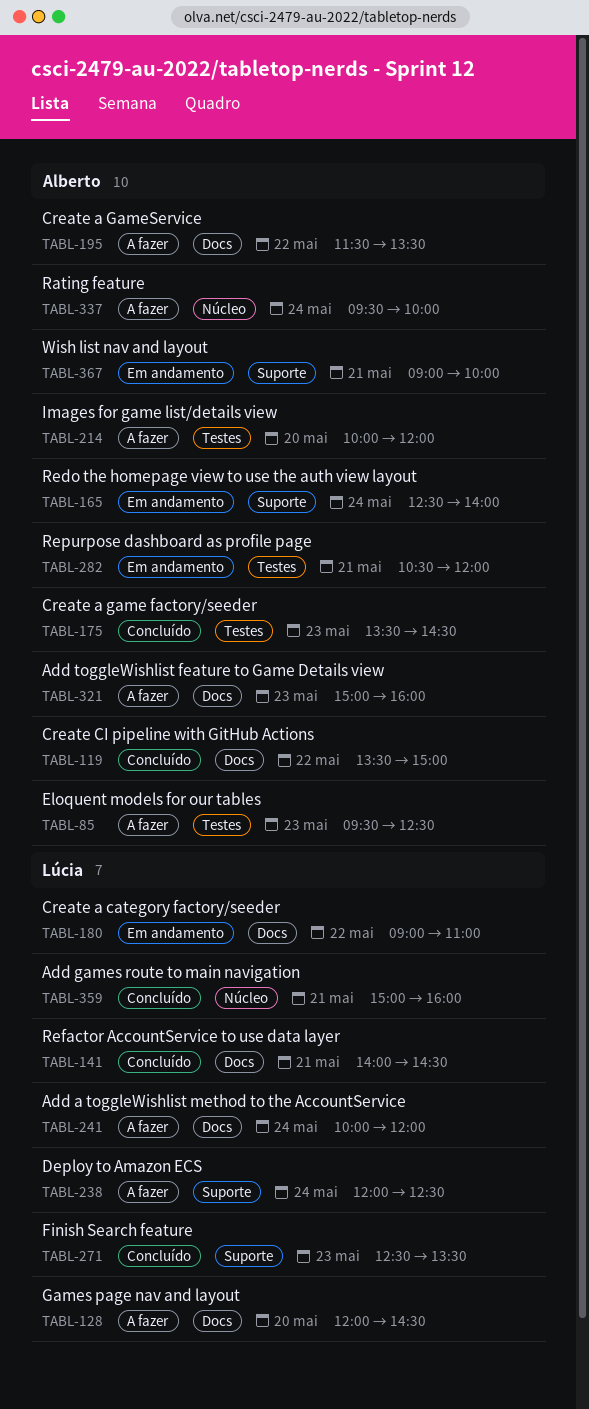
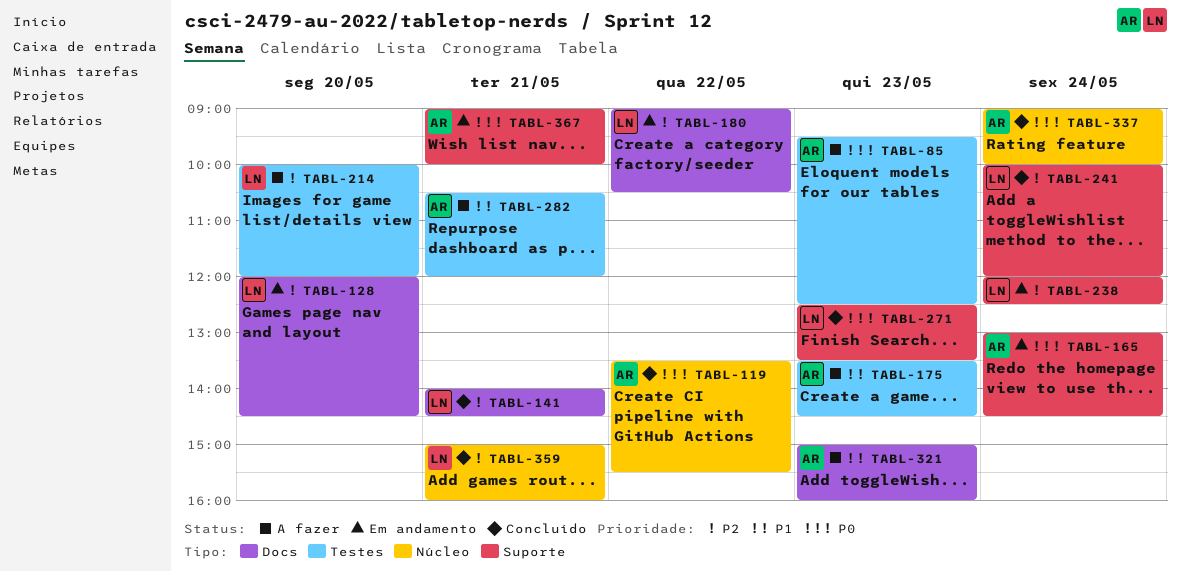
TABL-119, label: Docs -> Núcleo
TABL-119, ends: 15:00 -> 15:30
TABL-128, status: A fazer -> Em andamento
TABL-165, begins: 12:30 -> 13:00
TABL-165, ends: 14:00 -> 14:30
TABL-175, status: Concluído -> A fazer
TABL-180, ends: 11:00 -> 10:30
TABL-195: present -> none
TABL-214, owner: Alberto -> Lúcia
TABL-238, status: A fazer -> Em andamento
TABL-241, status: A fazer -> Concluído
TABL-241, label: Docs -> Suporte
TABL-282, status: Em andamento -> A fazer
TABL-337, status: A fazer -> Concluído
TABL-337, begins: 09:30 -> 09:00

